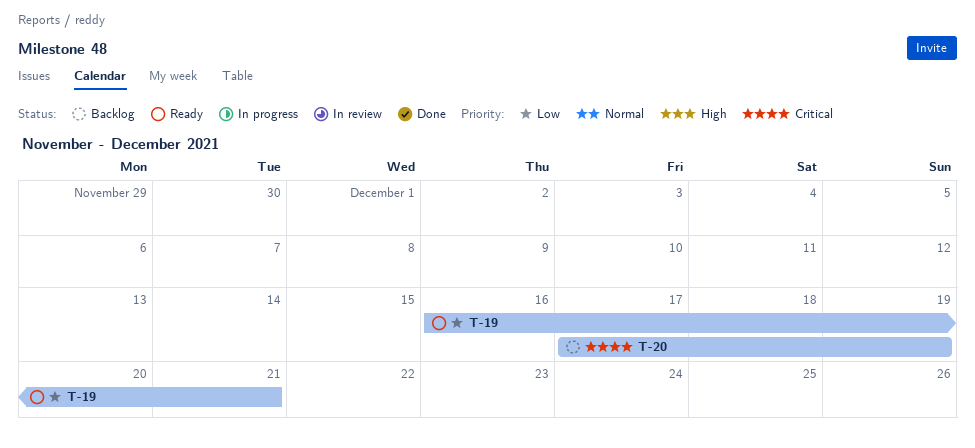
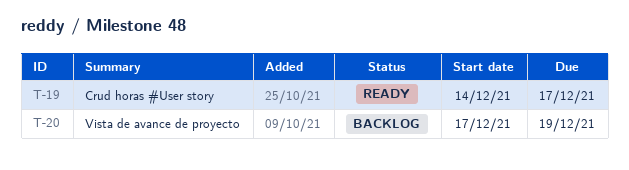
T-19, start: Dec 16 -> Dec 14
T-19, due: Dec 21 -> Dec 17

